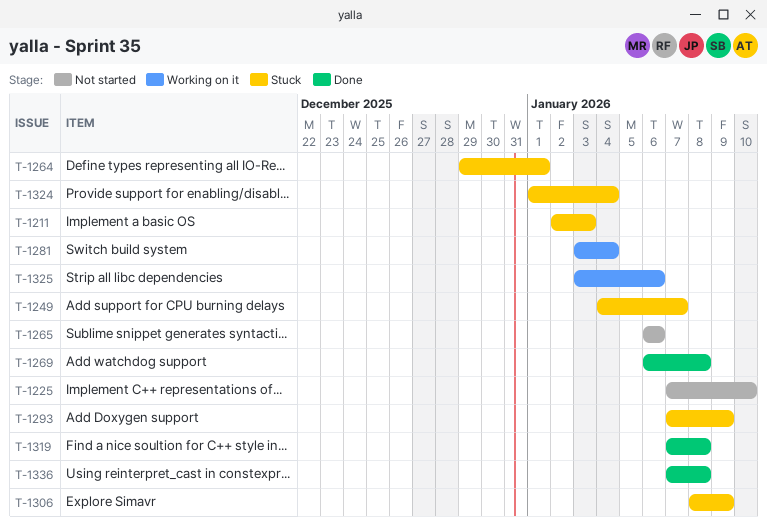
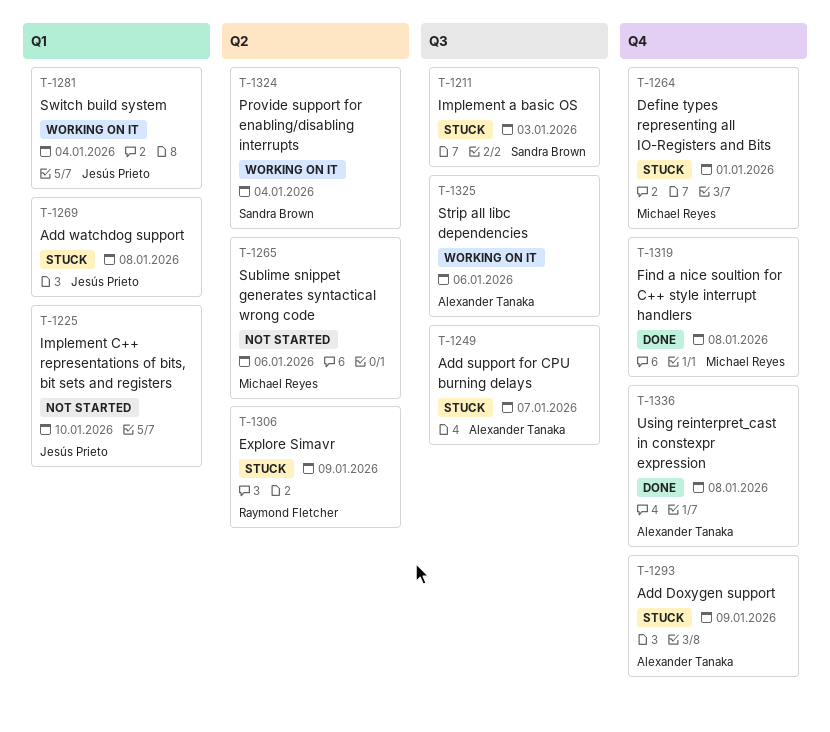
T-1269, status: Done -> Stuck
T-1324, status: Stuck -> Working on it

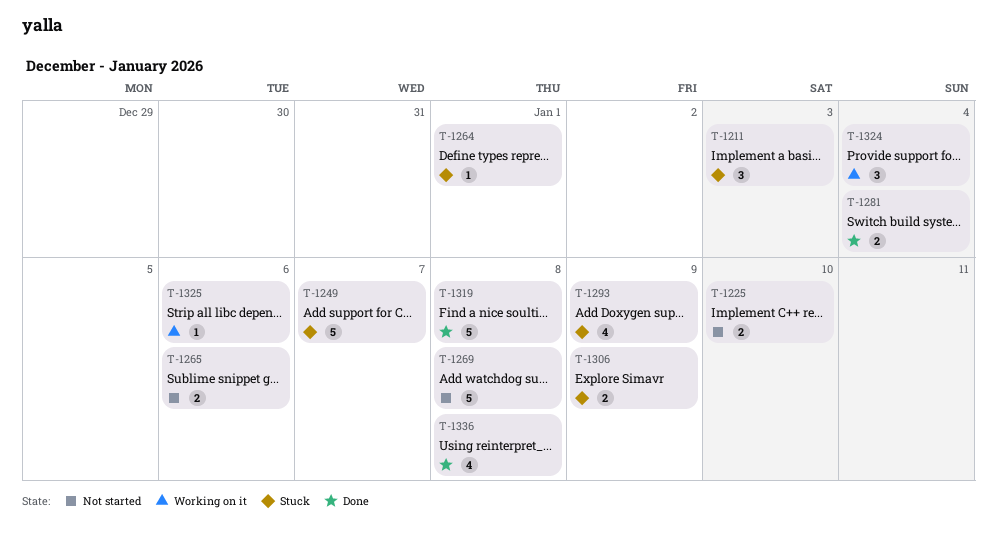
T-1269, status: Stuck -> Not started
T-1281, status: Working on it -> Done

